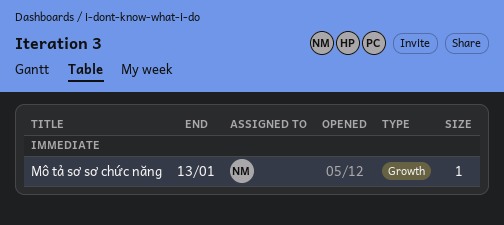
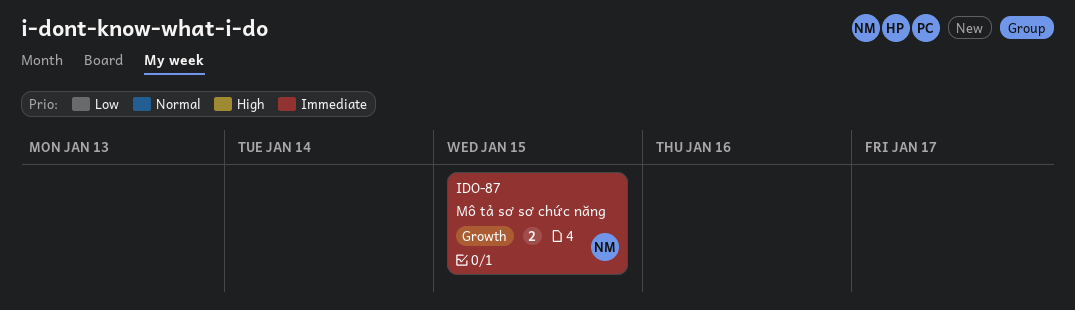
Mô tả sơ sơ chức năng, estimate: 1 -> 2
Mô tả sơ sơ chức năng, due: Jan 13 -> Jan 15

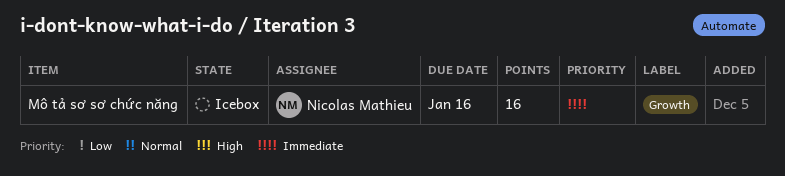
Mô tả sơ sơ chức năng, estimate: 2 -> 16
Mô tả sơ sơ chức năng, due: Jan 15 -> Jan 16

